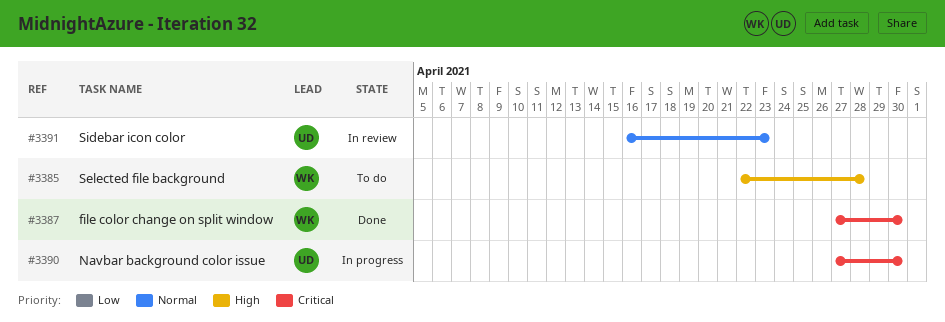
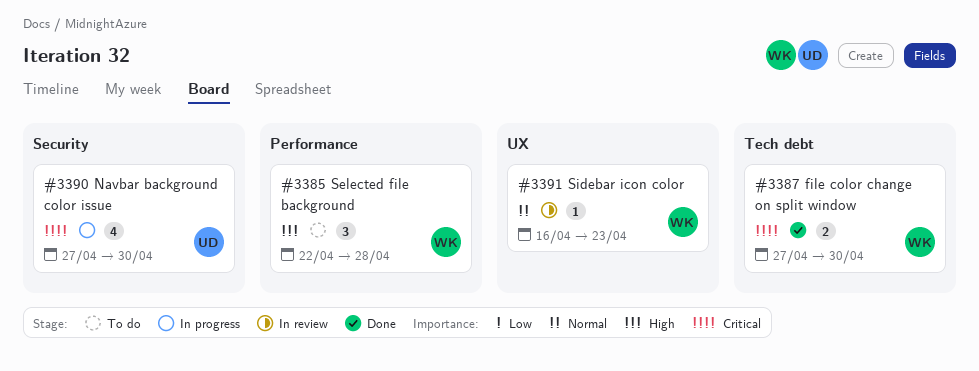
#3391, owner: UD -> WK

